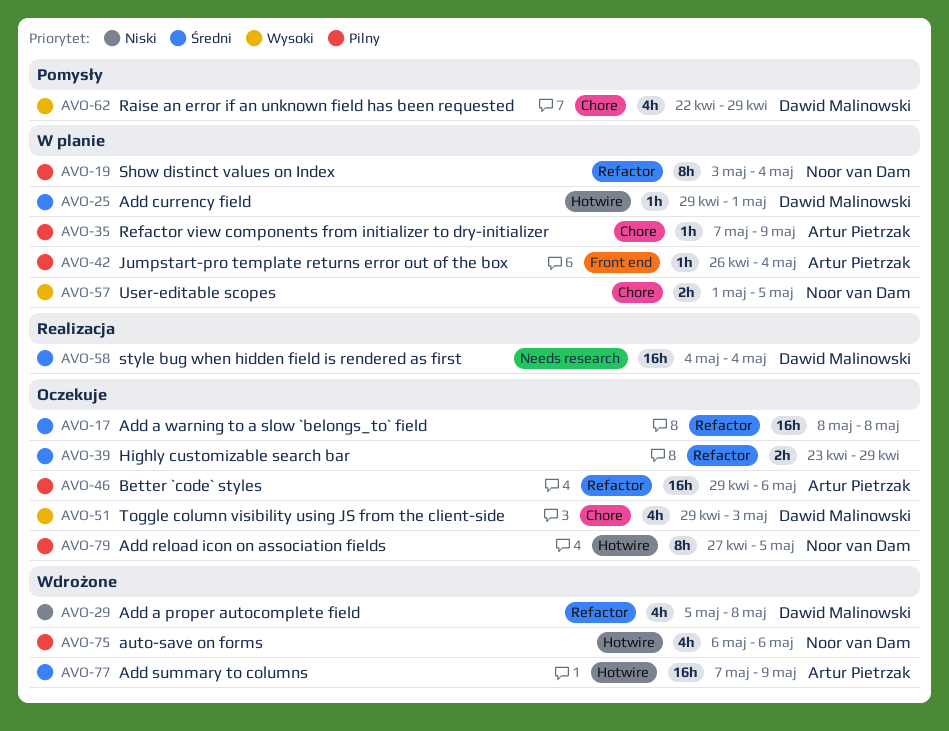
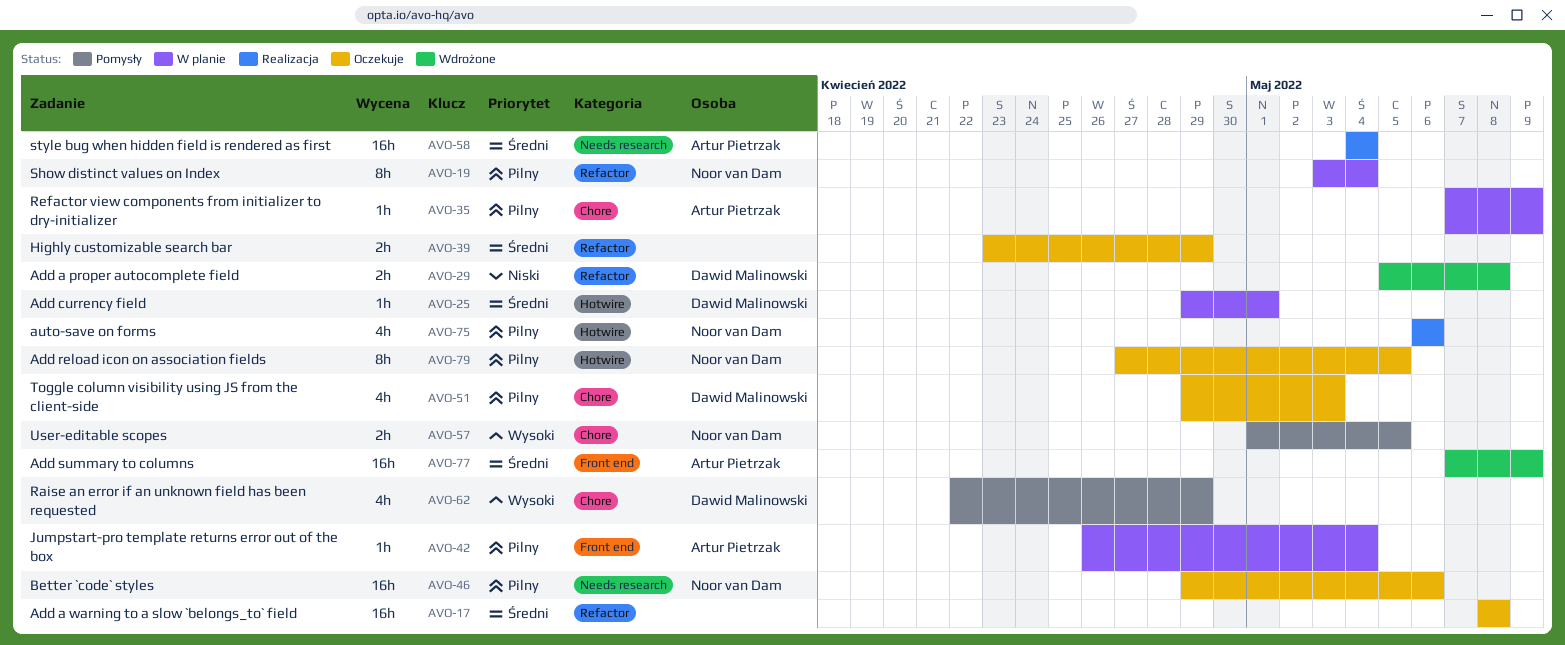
AVO-29, estimate: 4h -> 2h
AVO-46, owner: Artur Pietrzak -> Noor van Dam
AVO-46, label: Refactor -> Needs research
AVO-51, priority: Wysoki -> Pilny
AVO-57, status: W planie -> Pomysły
AVO-58, owner: Dawid Malinowski -> Artur Pietrzak
AVO-75, status: Wdrożone -> Realizacja
AVO-77, label: Hotwire -> Front end

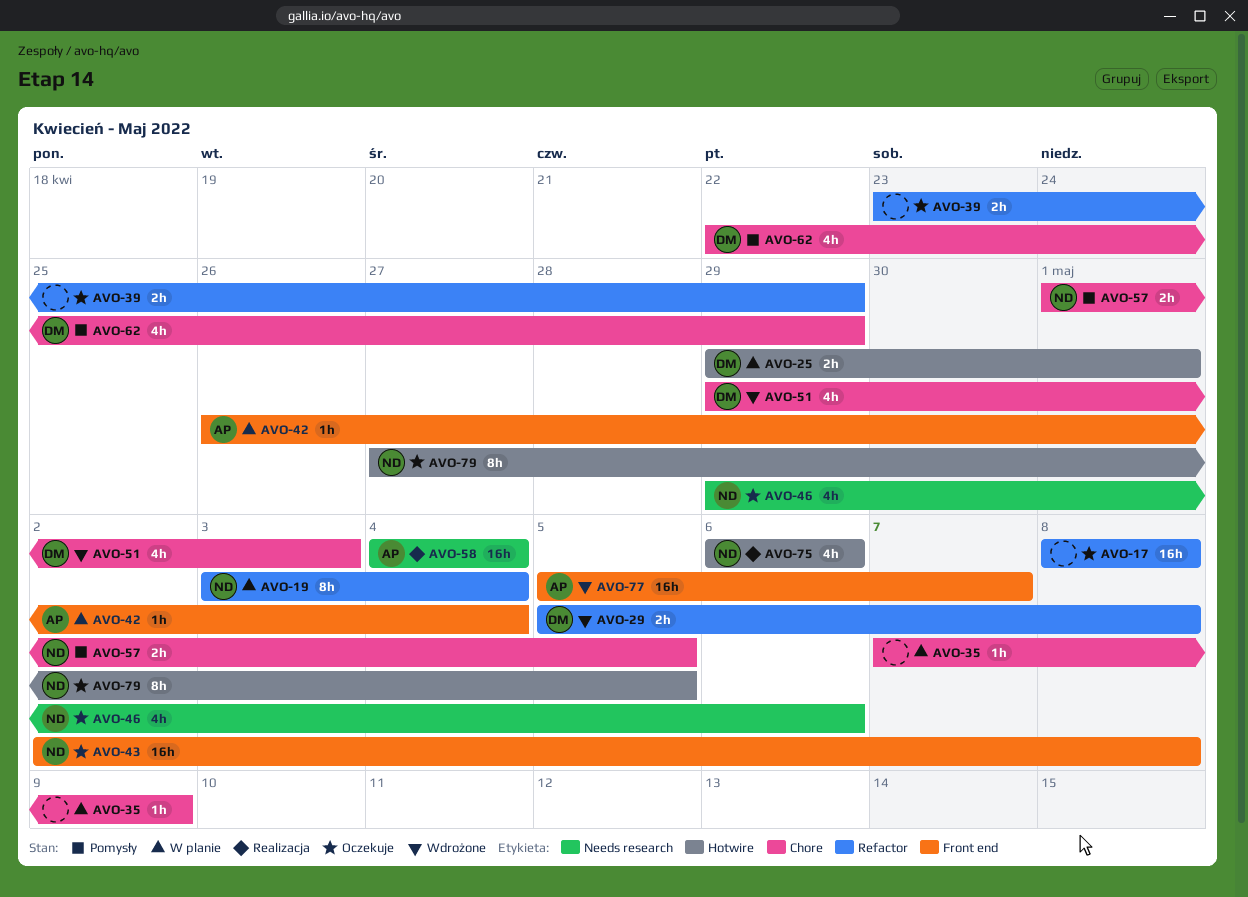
AVO-25, estimate: 1h -> 2h
AVO-35, owner: Artur Pietrzak -> none
AVO-43: none -> present
AVO-46, estimate: 16h -> 4h
AVO-51, status: Oczekuje -> Wdrożone
AVO-77, start: May 7 -> May 5
AVO-77, due: May 9 -> May 7

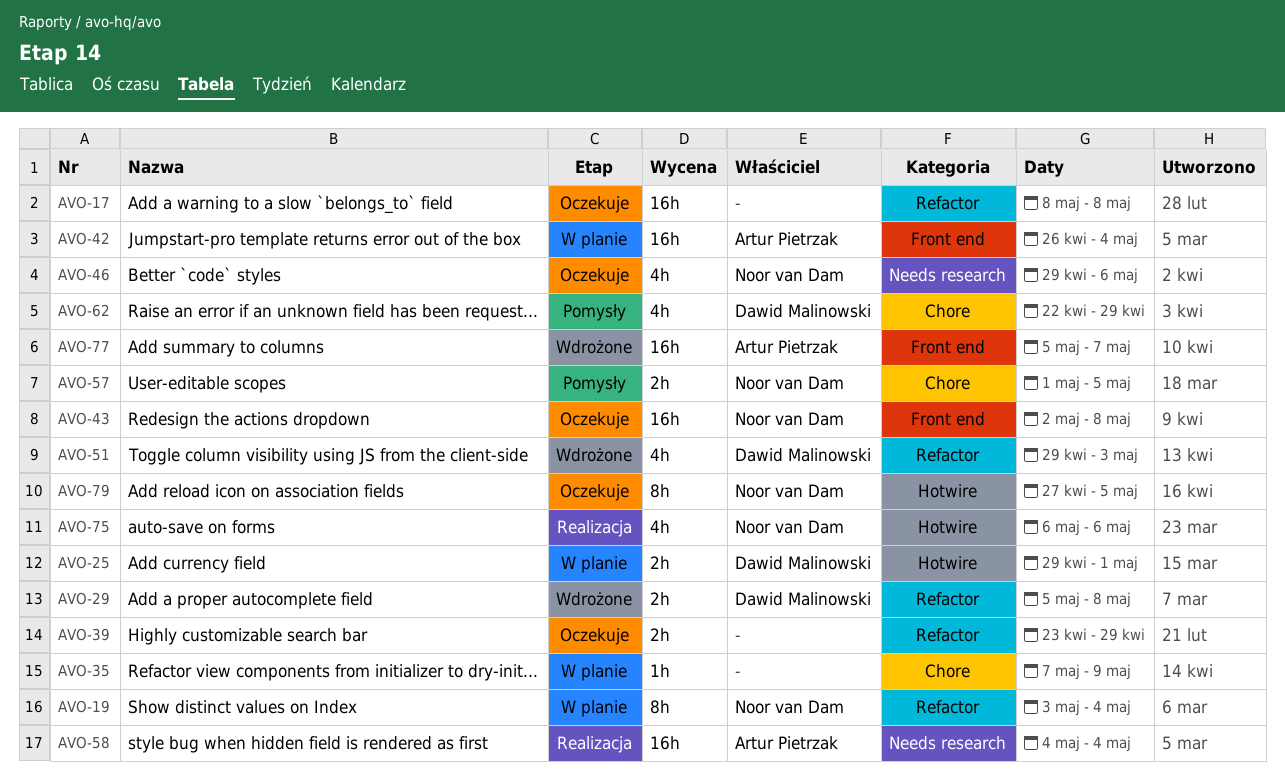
AVO-42, estimate: 1h -> 16h
AVO-51, label: Chore -> Refactor

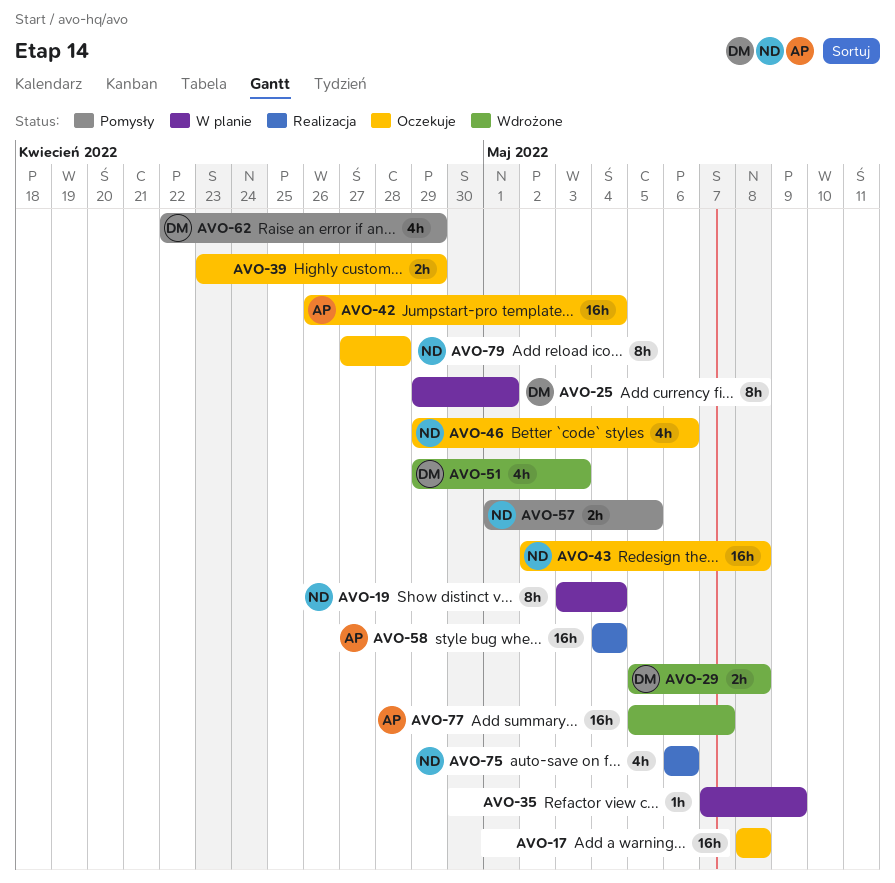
AVO-25, estimate: 2h -> 8h
AVO-42, status: W planie -> Oczekuje
AVO-79, due: May 5 -> Apr 28

